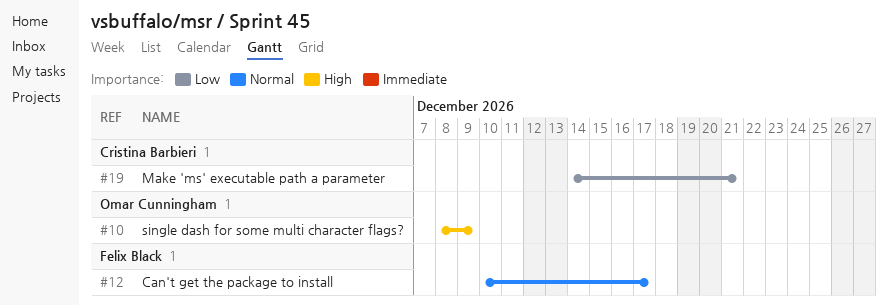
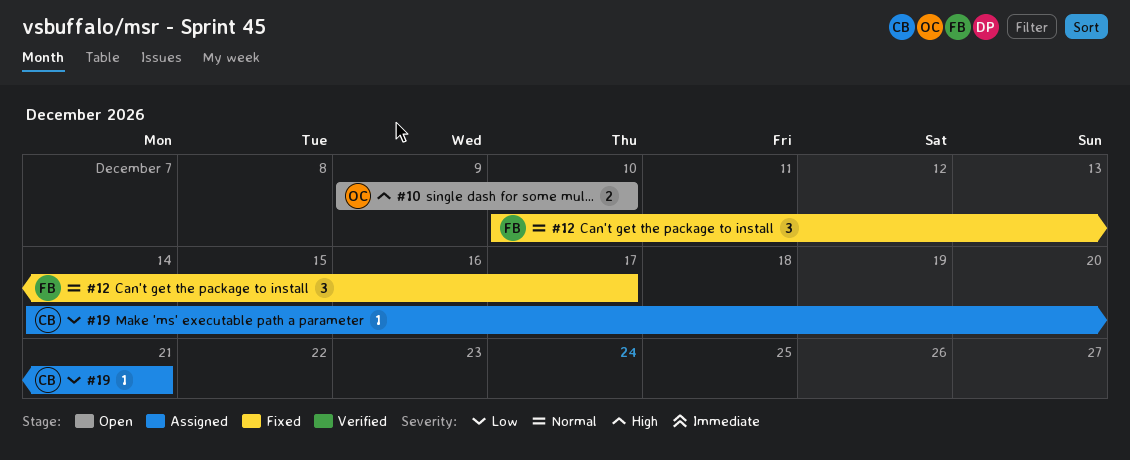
#10, start: Dec 8 -> Dec 9
#10, due: Dec 9 -> Dec 10

